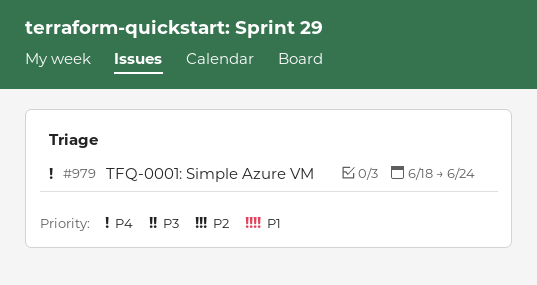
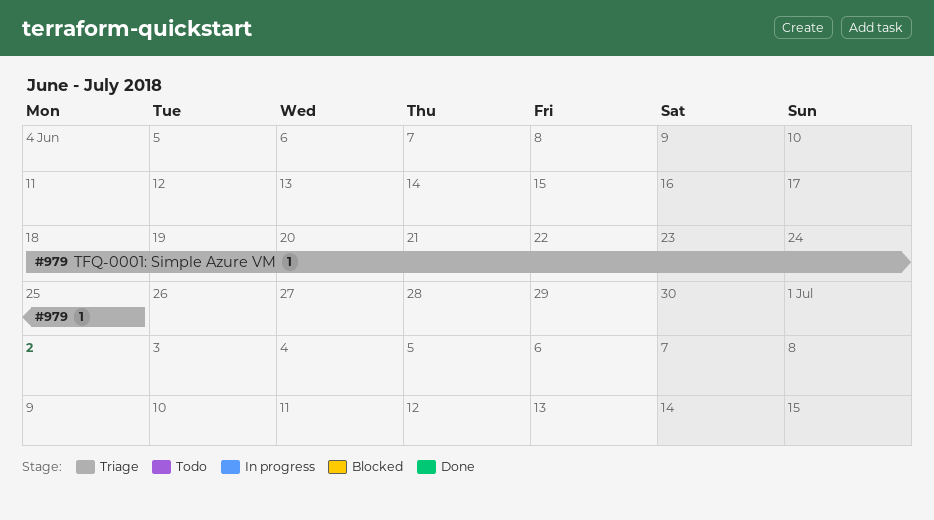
#979, due: Jun 24 -> Jun 25

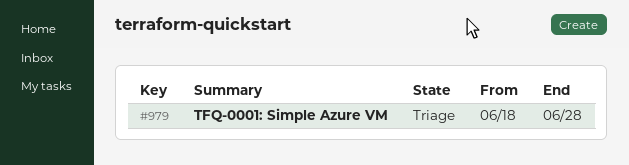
#979, due: Jun 25 -> Jun 28

